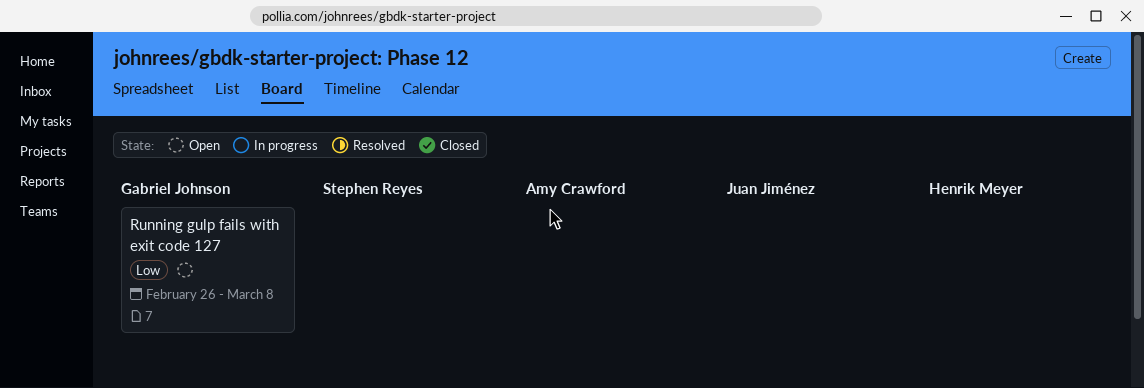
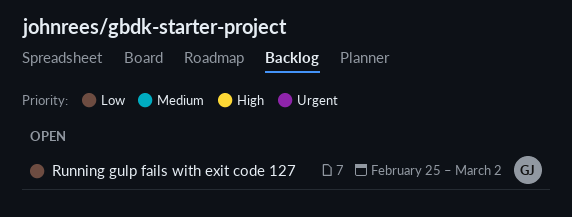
Running gulp fails with exit code 127, start: Feb 26 -> Feb 25
Running gulp fails with exit code 127, due: Mar 8 -> Mar 2

